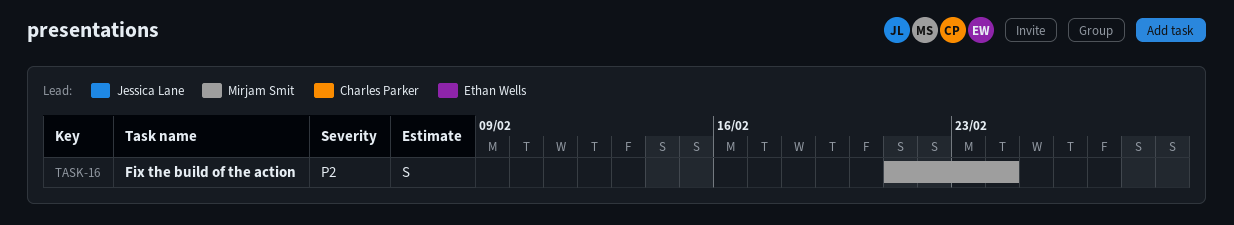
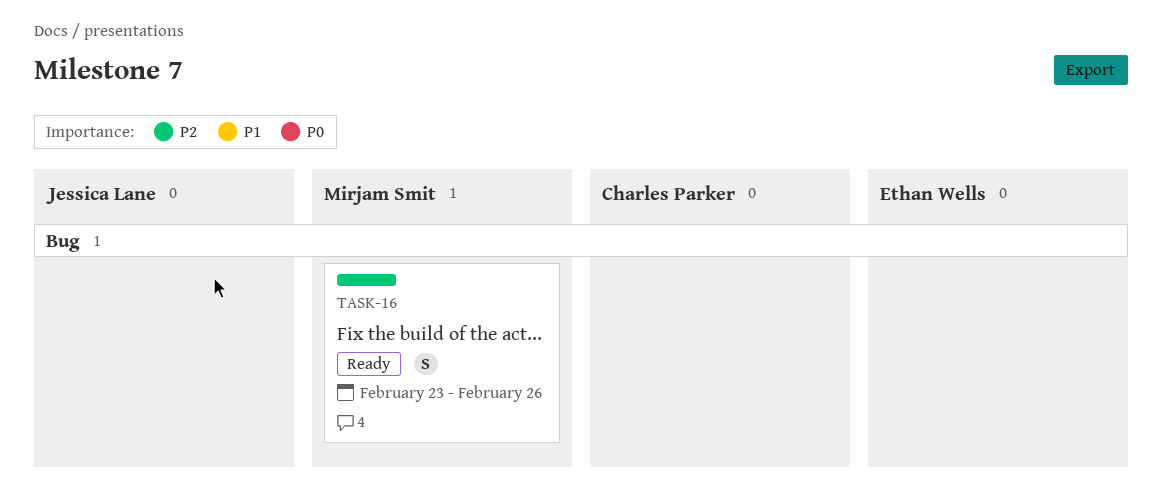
TASK-16, start: Feb 21 -> Feb 23
TASK-16, due: Feb 24 -> Feb 26

